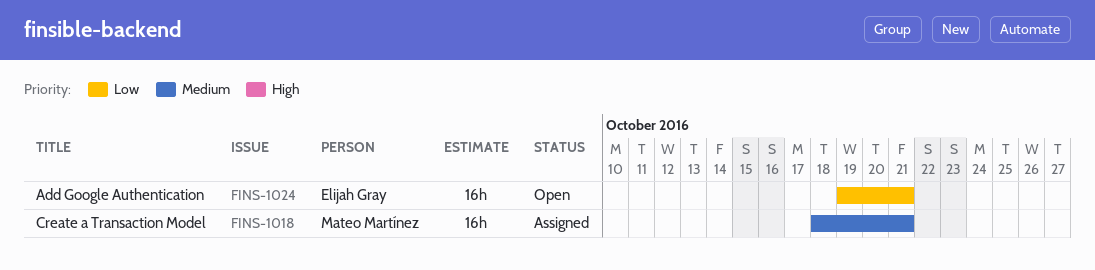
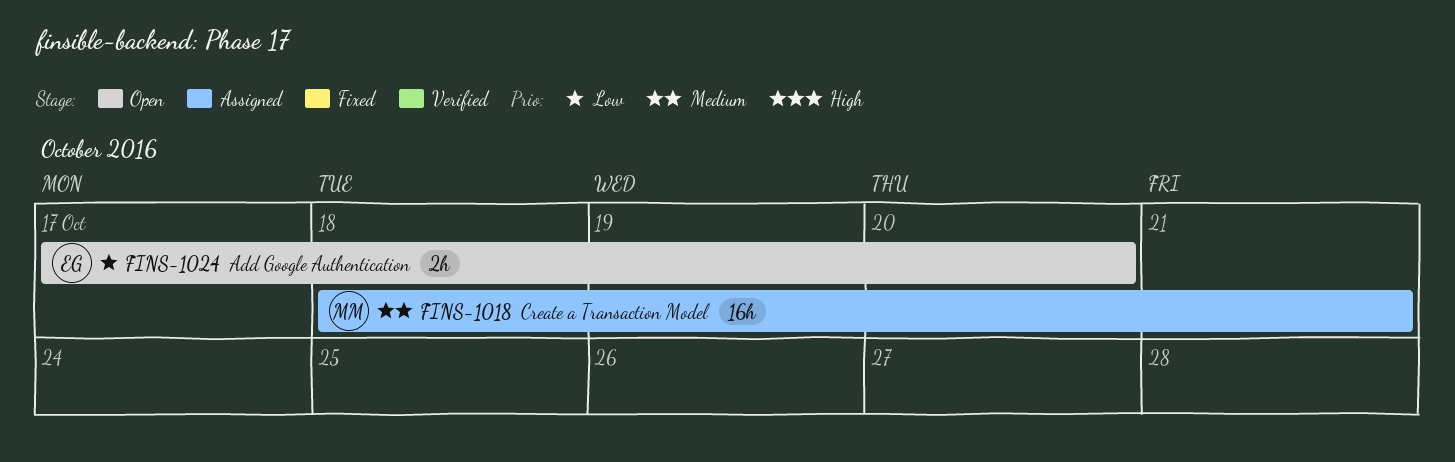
FINS-1024, estimate: 16h -> 2h
FINS-1024, start: Oct 19 -> Oct 17
FINS-1024, due: Oct 21 -> Oct 20

